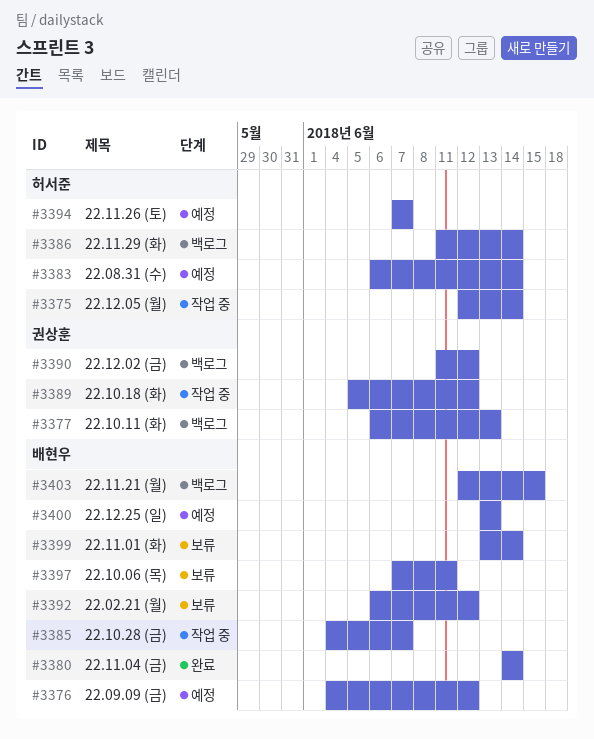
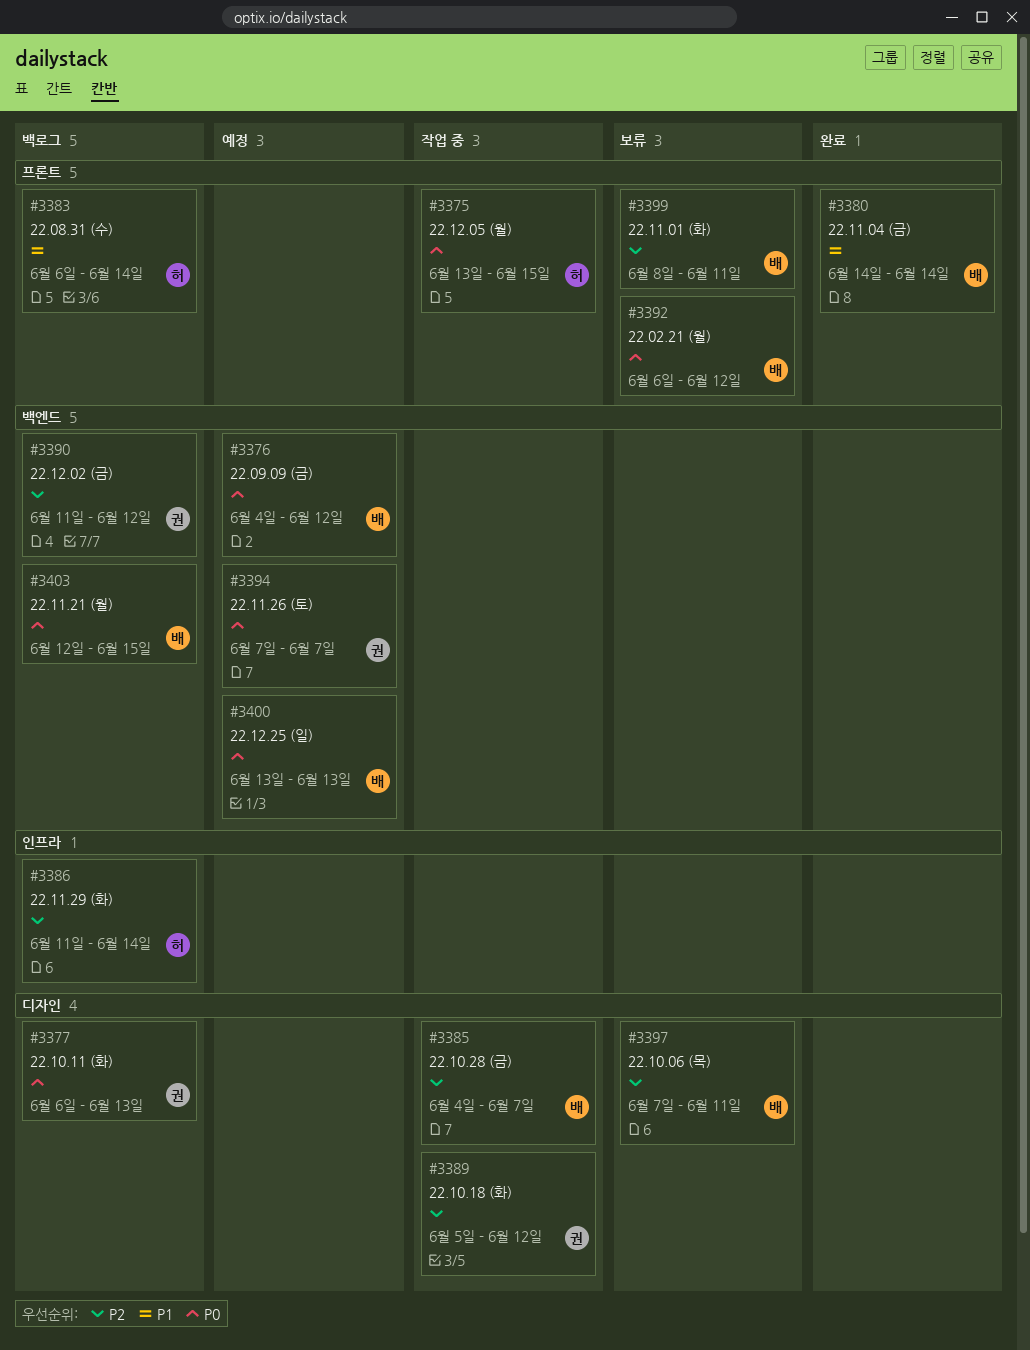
#3375, start: Jun 12 -> Jun 13
#3375, due: Jun 14 -> Jun 15
#3383, status: 예정 -> 백로그
#3394, owner: 허서준 -> 권상훈
#3399, start: Jun 13 -> Jun 8
#3399, due: Jun 14 -> Jun 11

